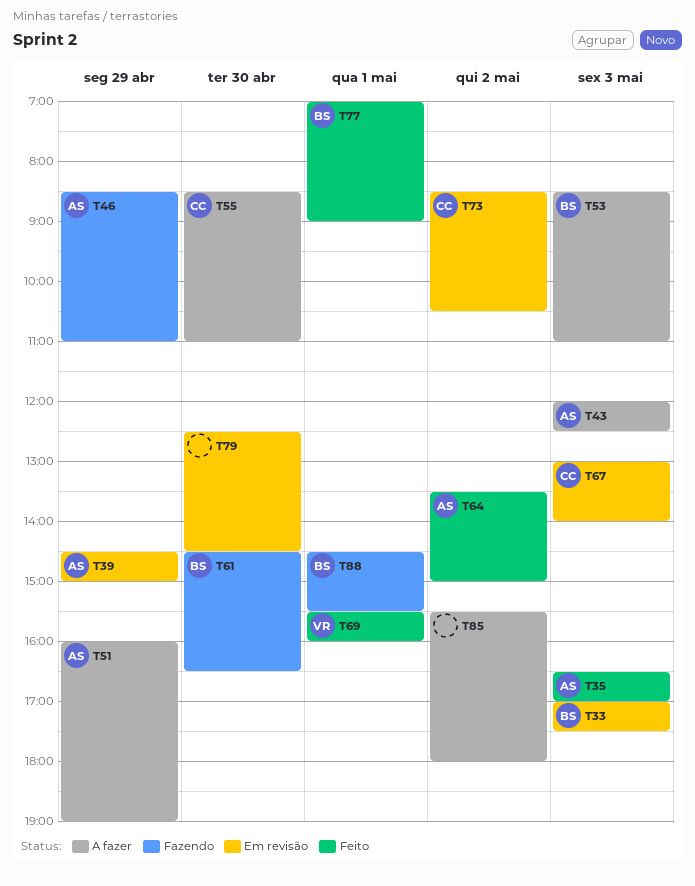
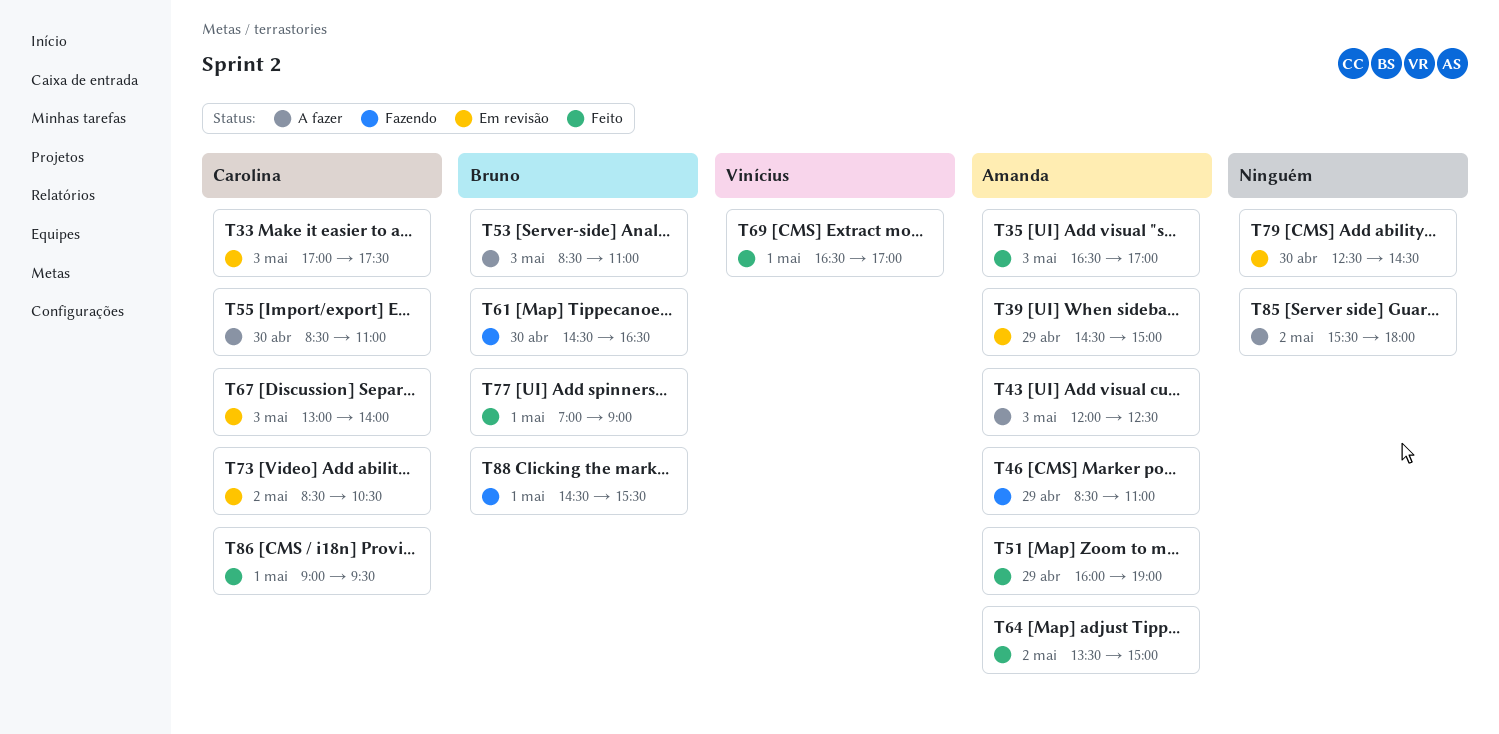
T33, owner: Bruno -> Carolina
T51, status: A fazer -> Feito
T69, begins: 15:30 -> 16:30
T69, ends: 16:00 -> 17:00
T86: none -> present

